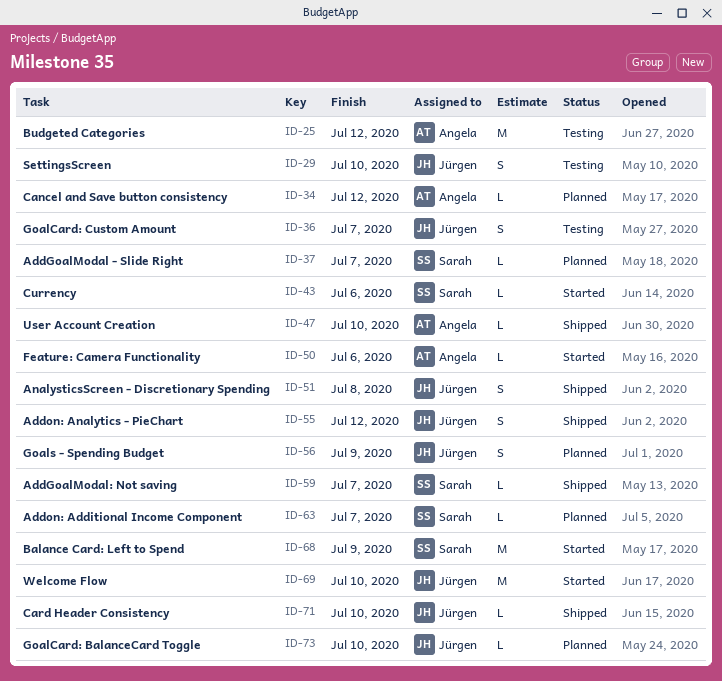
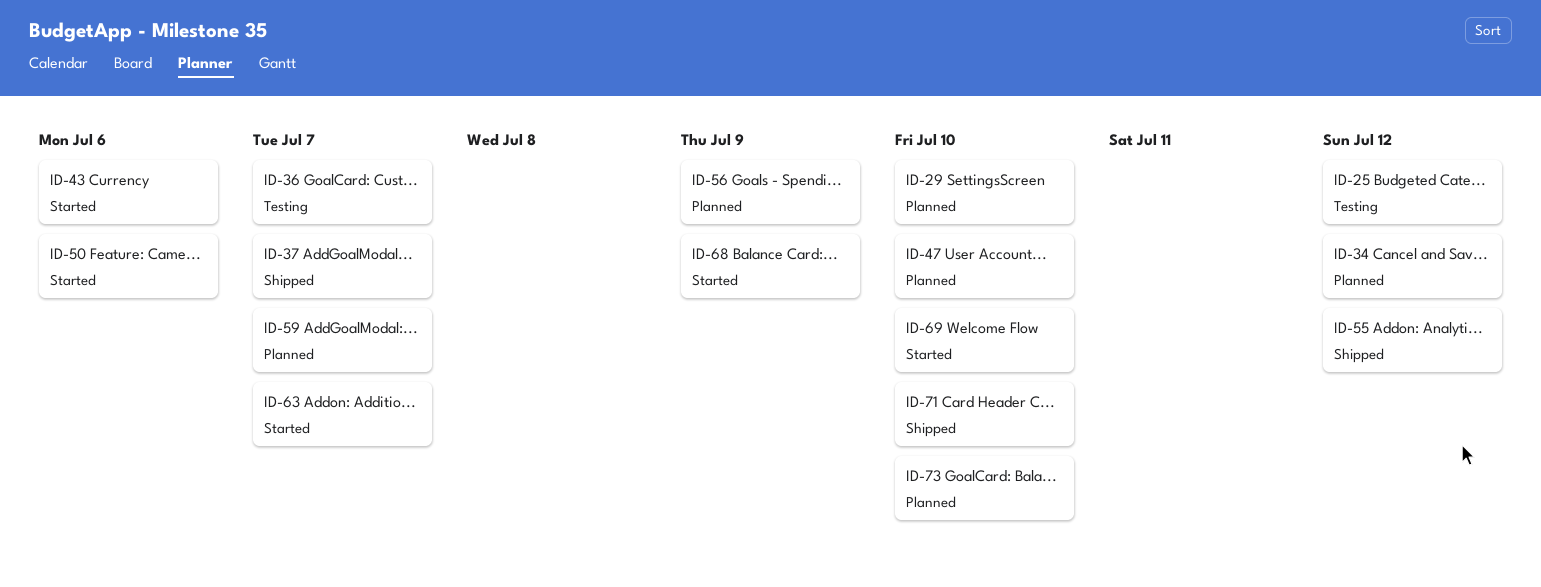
ID-29, status: Testing -> Planned
ID-37, status: Planned -> Shipped
ID-47, status: Shipped -> Planned
ID-51: present -> none
ID-59, status: Shipped -> Planned
ID-63, status: Planned -> Started

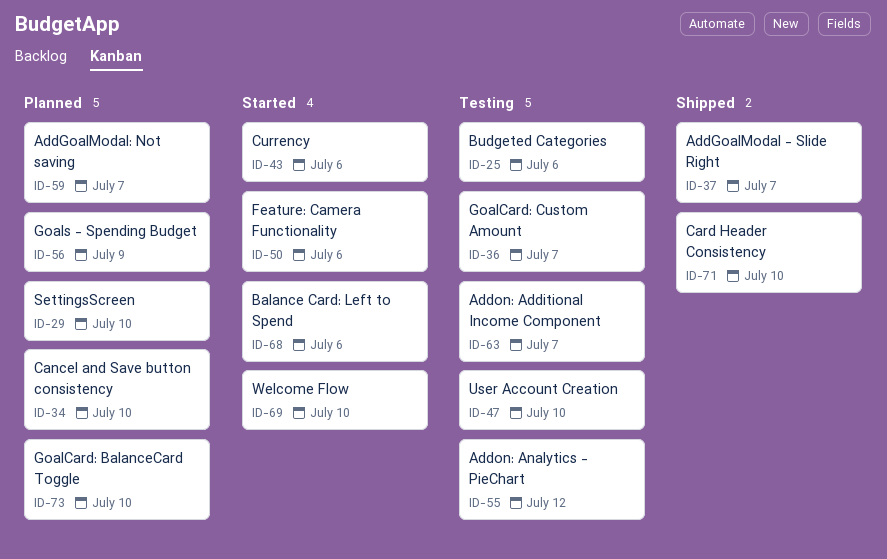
ID-25, due: Jul 12 -> Jul 6
ID-34, due: Jul 12 -> Jul 10
ID-47, status: Planned -> Testing
ID-55, status: Shipped -> Testing
ID-63, status: Started -> Testing
ID-68, due: Jul 9 -> Jul 6

